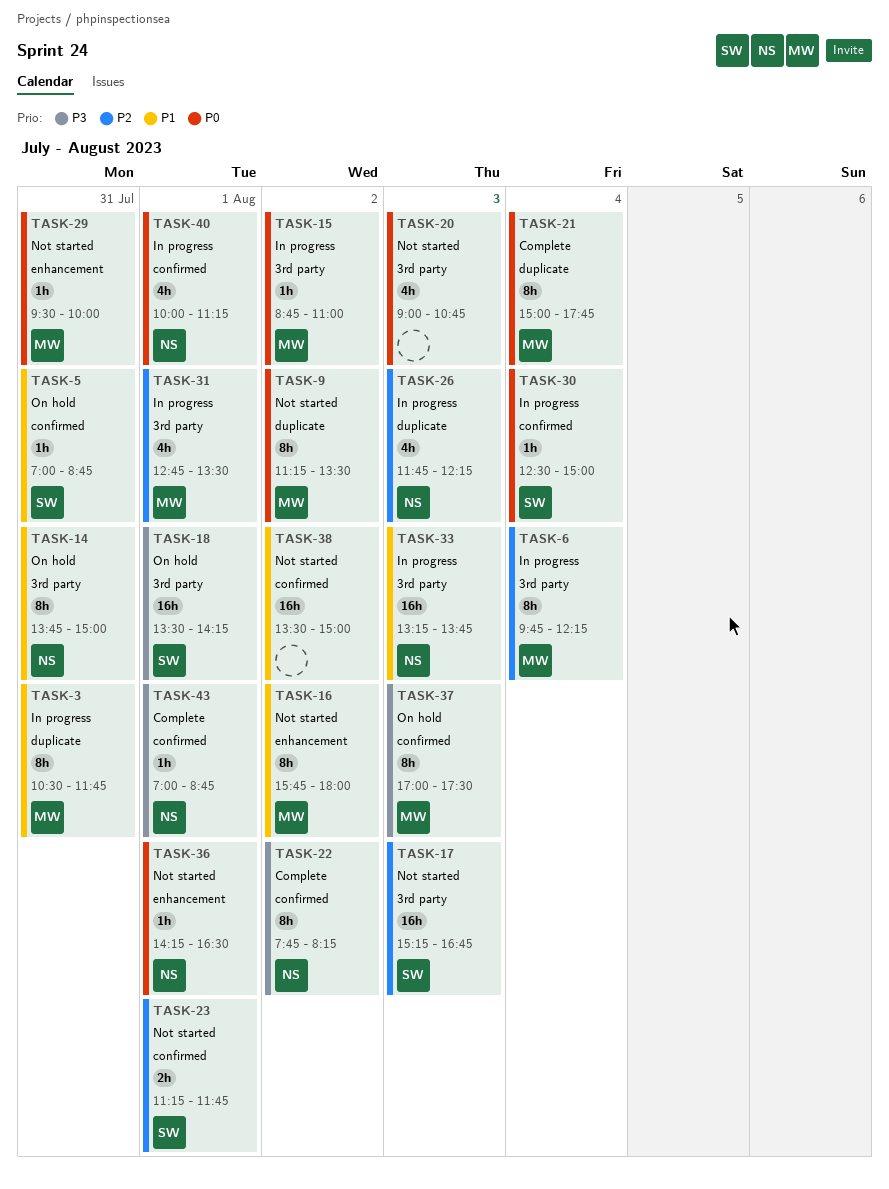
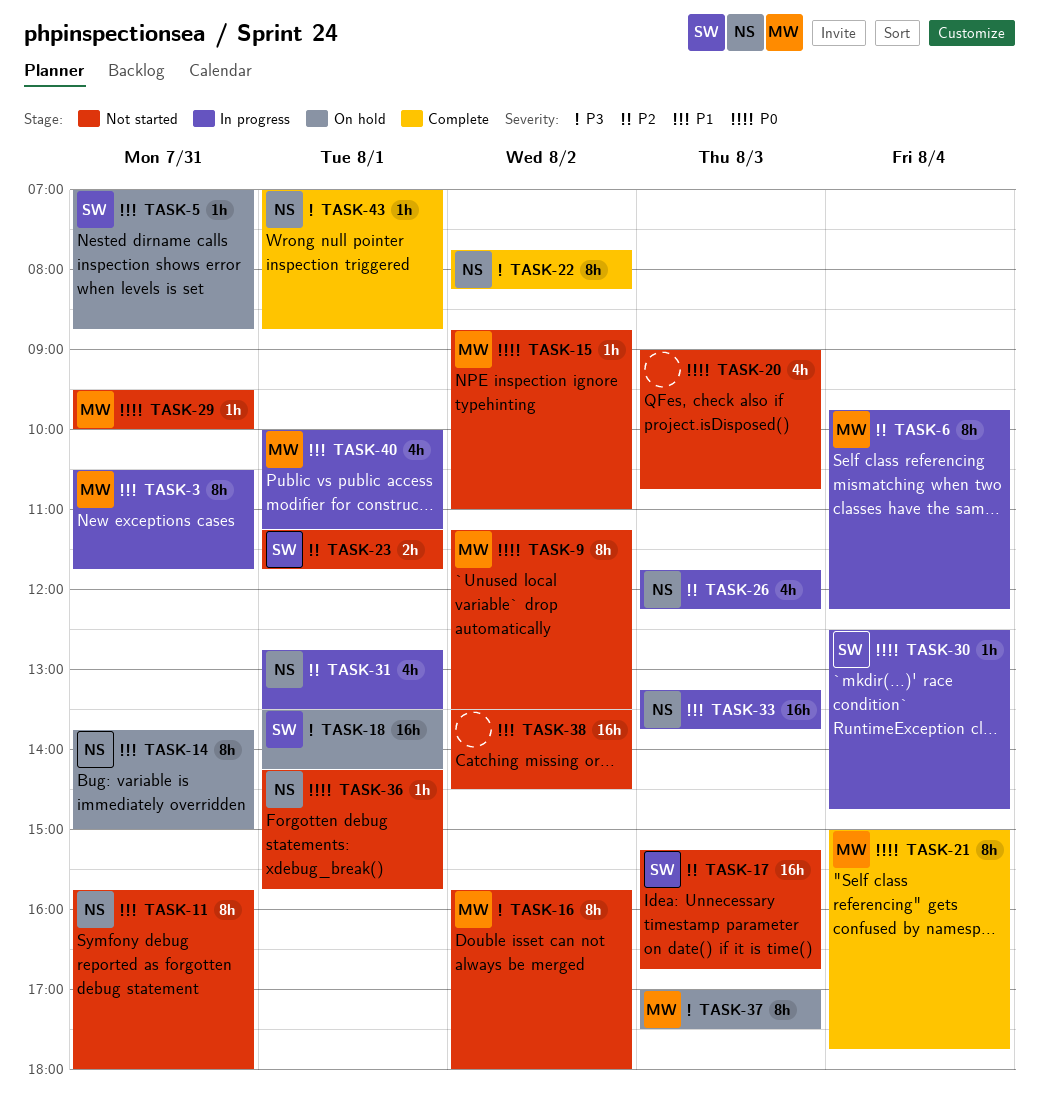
TASK-11: none -> present
TASK-15, status: In progress -> Not started
TASK-16, priority: P1 -> P3
TASK-30, ends: 15:00 -> 14:45
TASK-31, owner: MW -> NS
TASK-36, ends: 16:30 -> 15:45
TASK-38, ends: 15:00 -> 14:30
TASK-40, owner: NS -> MW
TASK-40, priority: P0 -> P1

